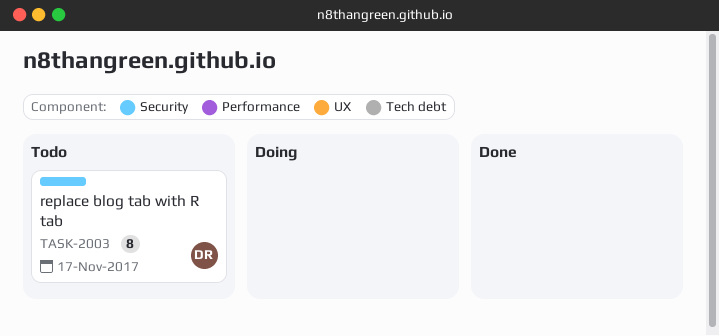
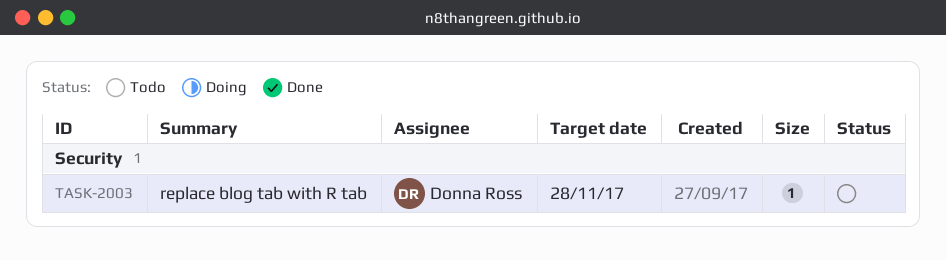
TASK-2003, estimate: 8 -> 1
TASK-2003, due: Nov 17 -> Nov 28

